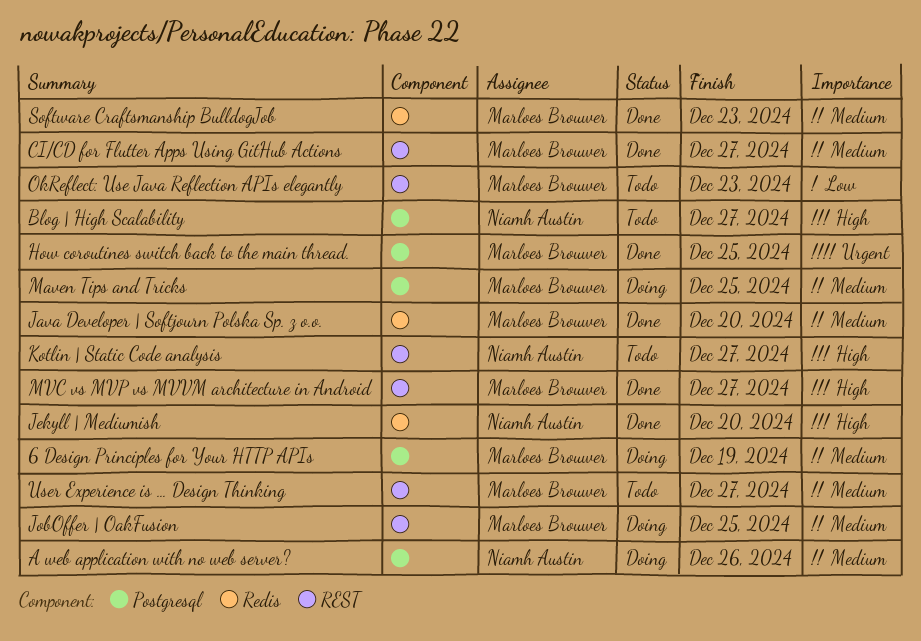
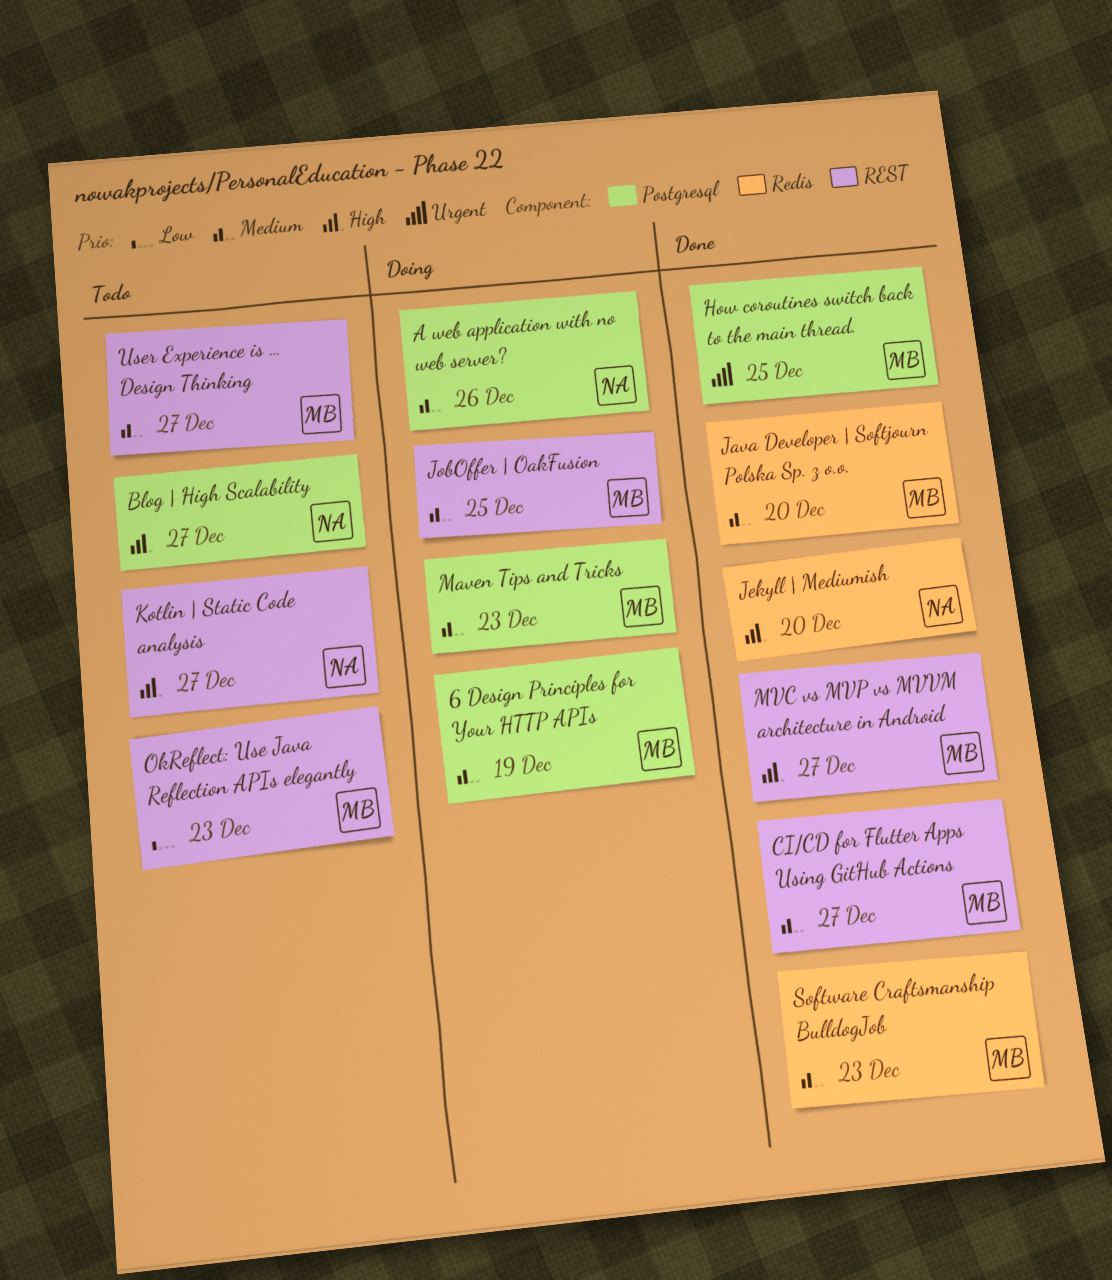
Maven Tips and Tricks, due: Dec 25 -> Dec 23

